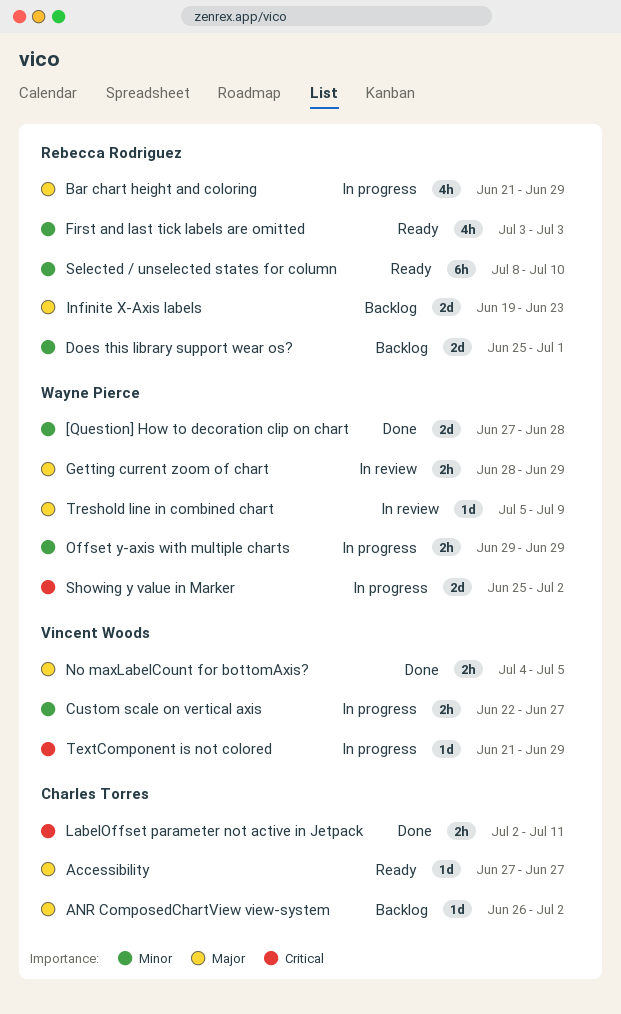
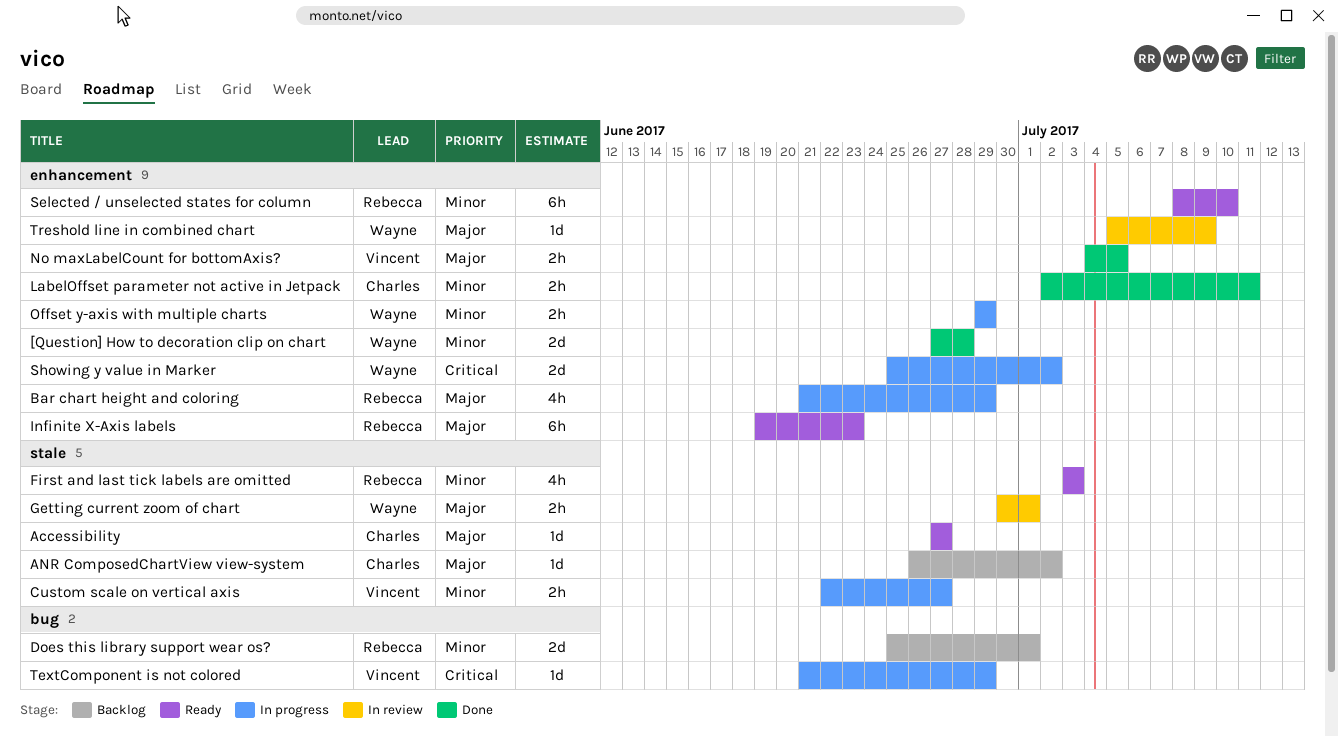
Getting current zoom of chart, start: Jun 28 -> Jun 30
Getting current zoom of chart, due: Jun 29 -> Jul 1
Infinite X-Axis labels, status: Backlog -> Ready
Infinite X-Axis labels, estimate: 2d -> 6h
LabelOffset parameter not active in Jetpack, priority: Critical -> Minor

